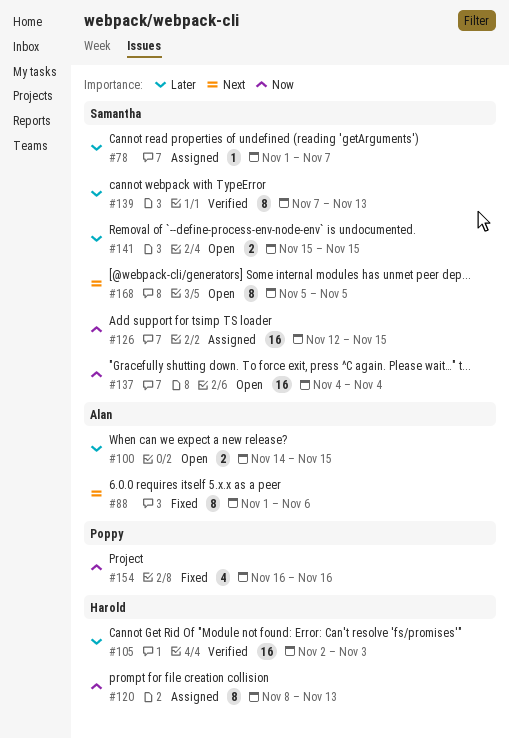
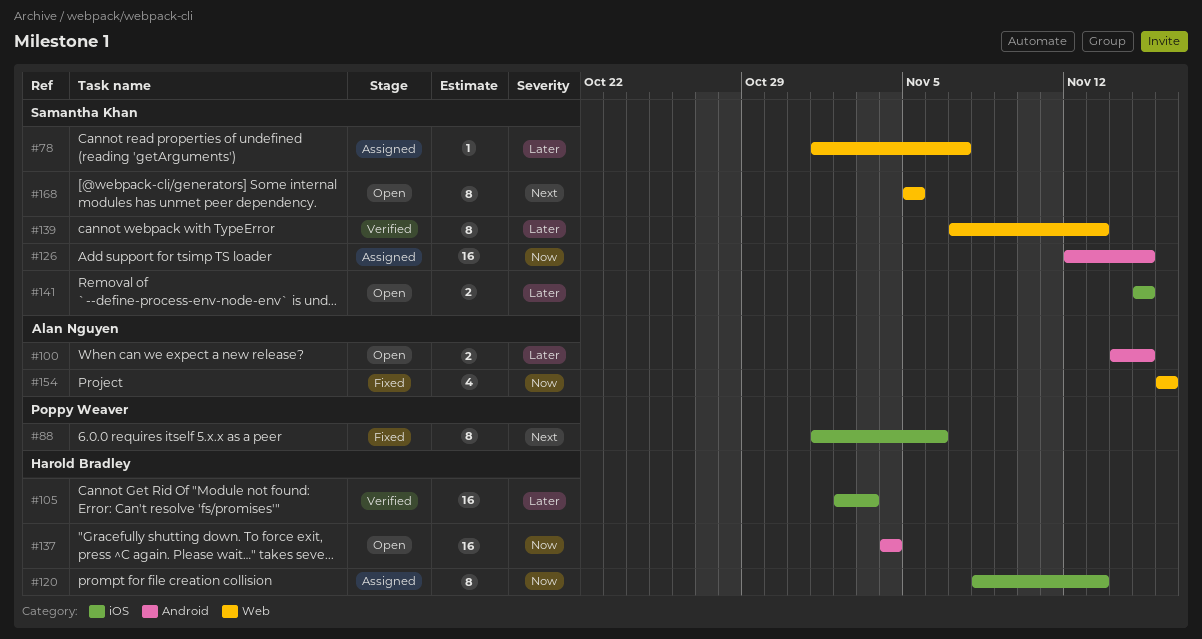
#88, owner: Alan Nguyen -> Poppy Weaver
#137, owner: Samantha Khan -> Harold Bradley
#154, owner: Poppy Weaver -> Alan Nguyen

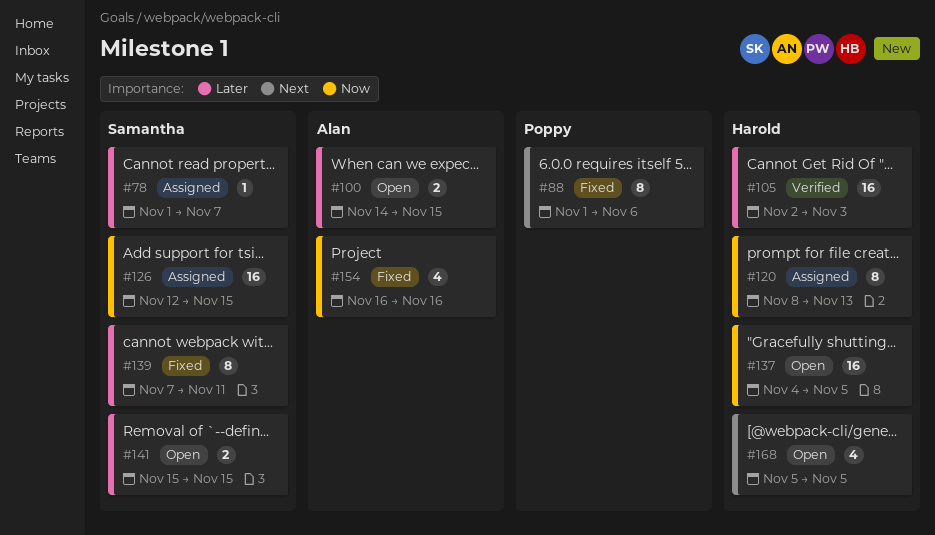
#137, due: Nov 4 -> Nov 5
#139, status: Verified -> Fixed
#139, due: Nov 13 -> Nov 11
#168, owner: Samantha Khan -> Harold Bradley
#168, estimate: 8 -> 4

